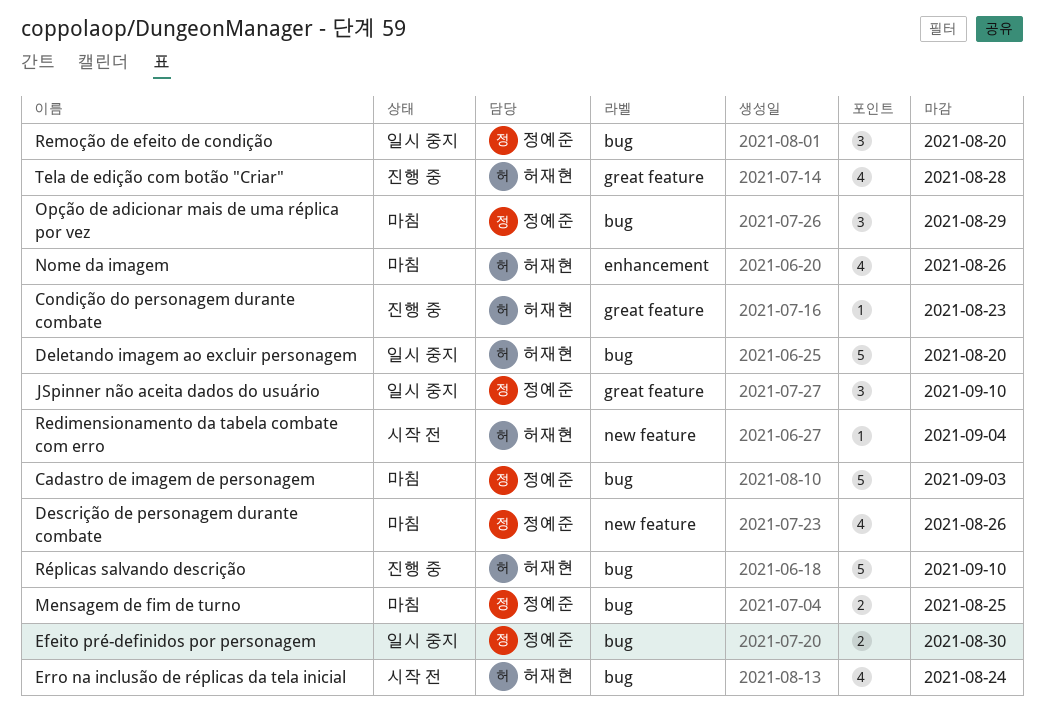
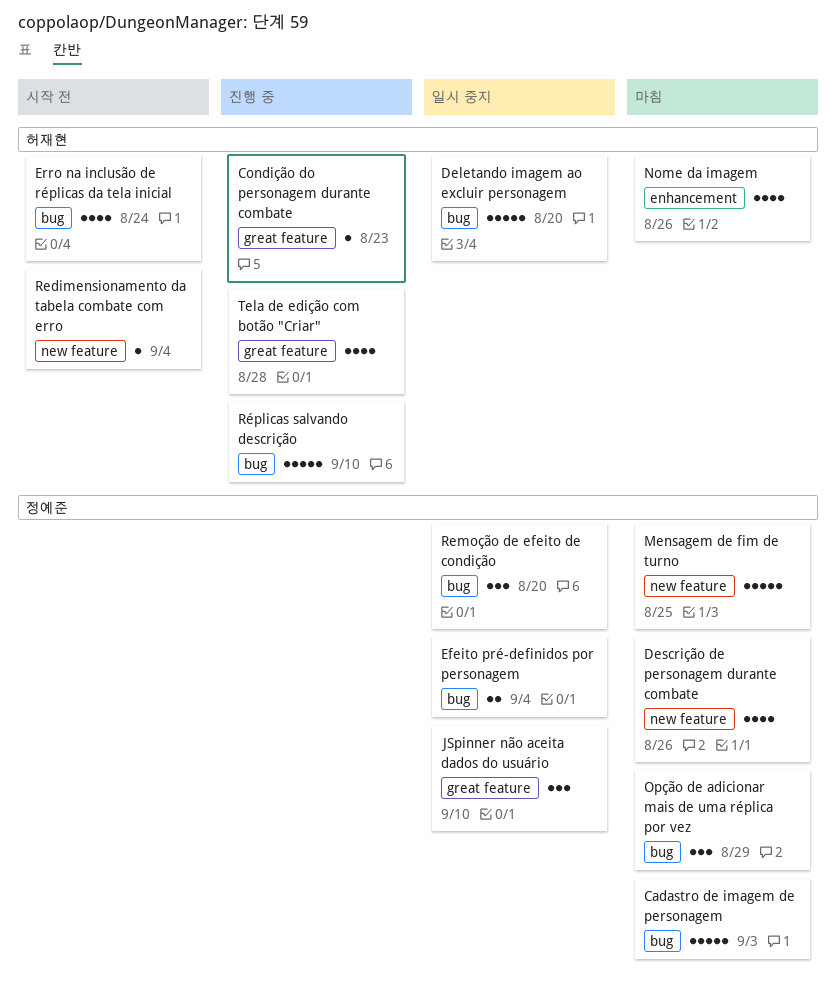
Efeito pré-definidos por personagem, due: Aug 30 -> Sep 4
Mensagem de fim de turno, label: bug -> new feature
Mensagem de fim de turno, estimate: 2 -> 5

